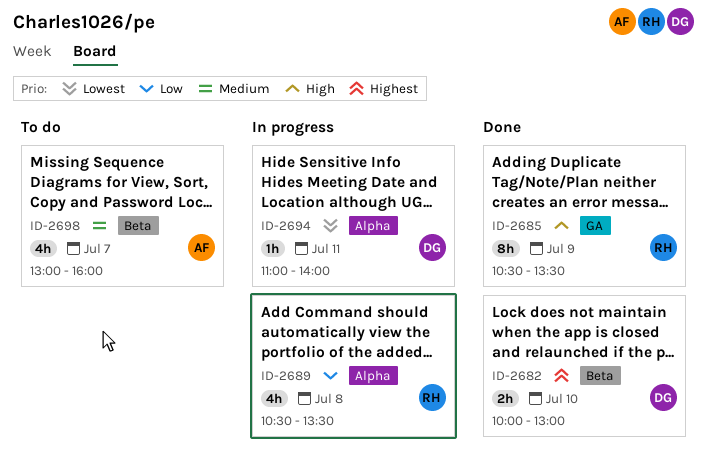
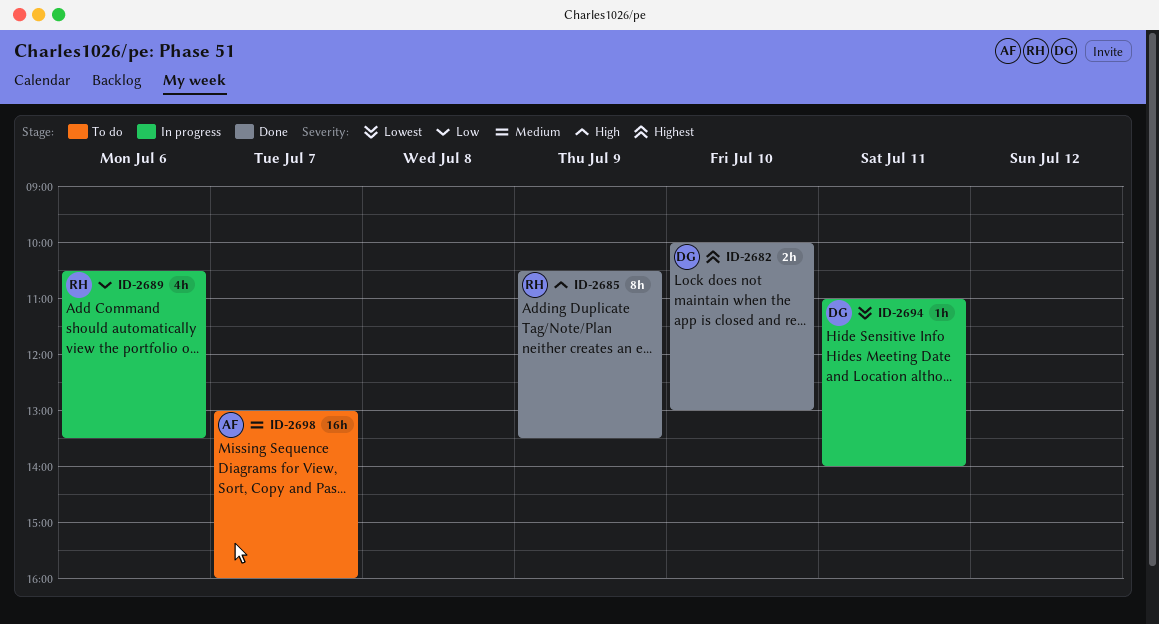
ID-2689, day: Jul 8 -> Jul 6
ID-2698, estimate: 4h -> 16h

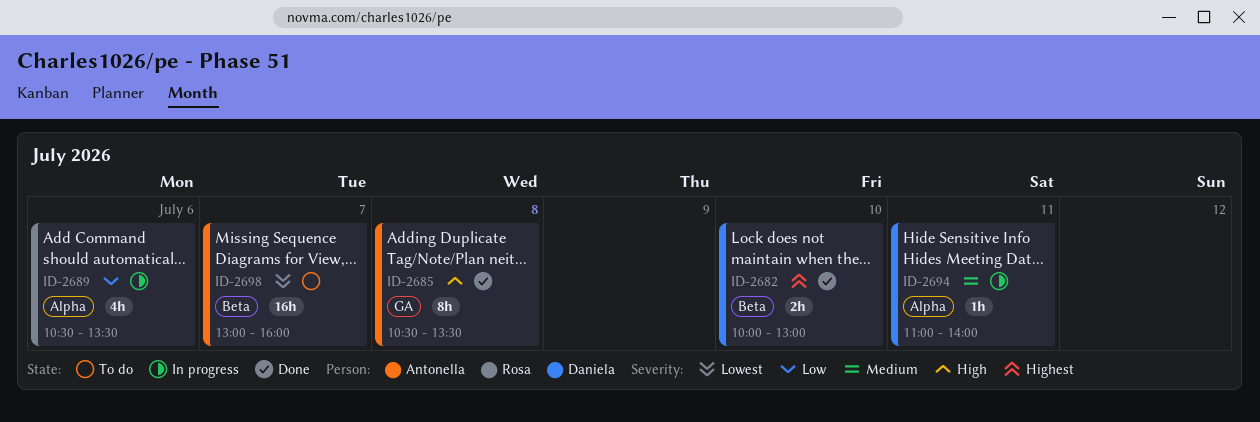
ID-2685, owner: Rosa -> Antonella
ID-2685, day: Jul 9 -> Jul 8
ID-2694, priority: Lowest -> Medium
ID-2698, priority: Medium -> Lowest

